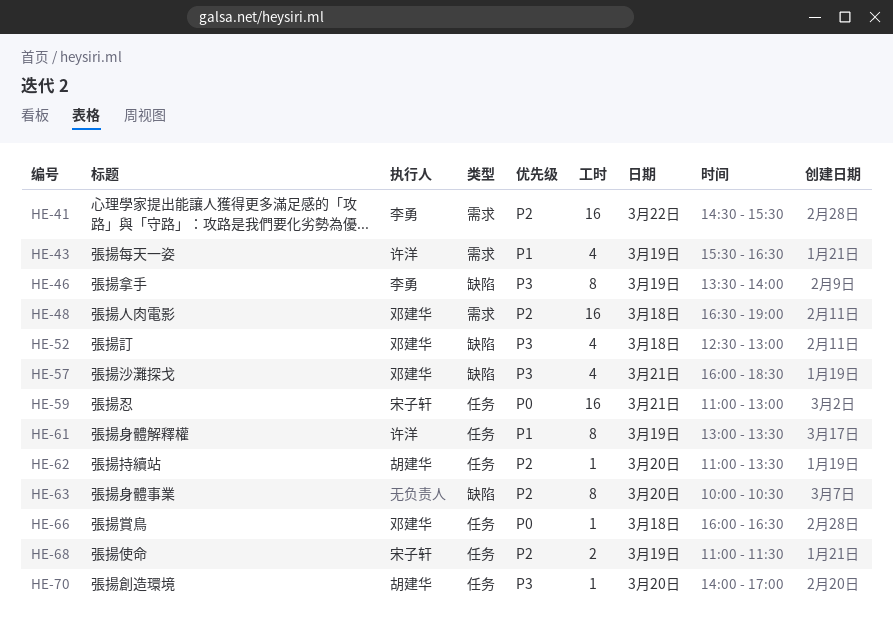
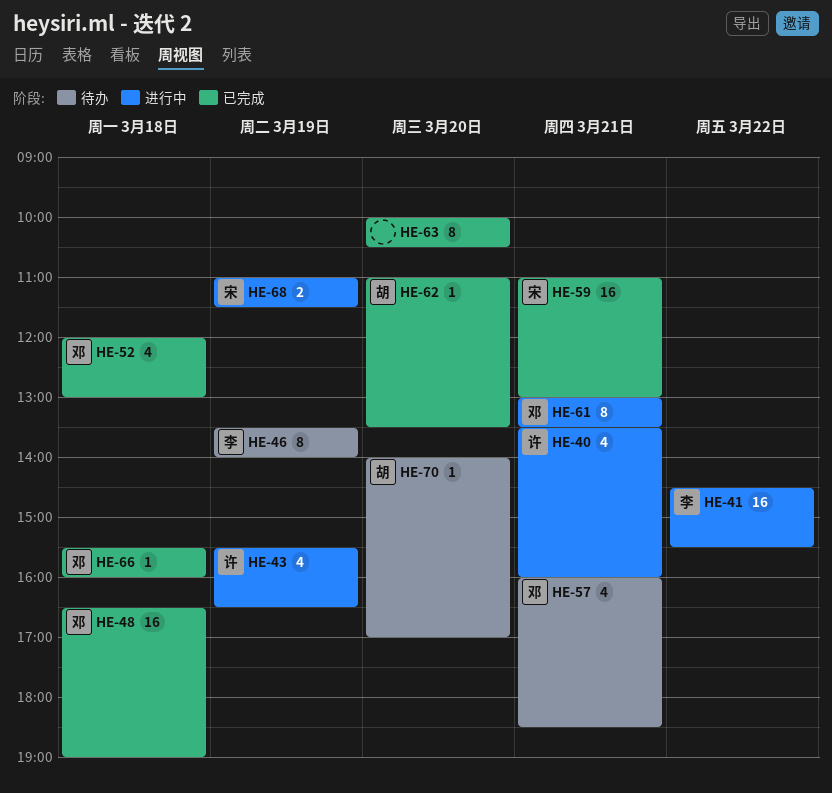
HE-40: none -> present
HE-52, begins: 12:30 -> 12:00
HE-61, owner: 许洋 -> 邓建华
HE-61, day: Mar 19 -> Mar 21
HE-66, begins: 16:00 -> 15:30
HE-66, ends: 16:30 -> 16:00

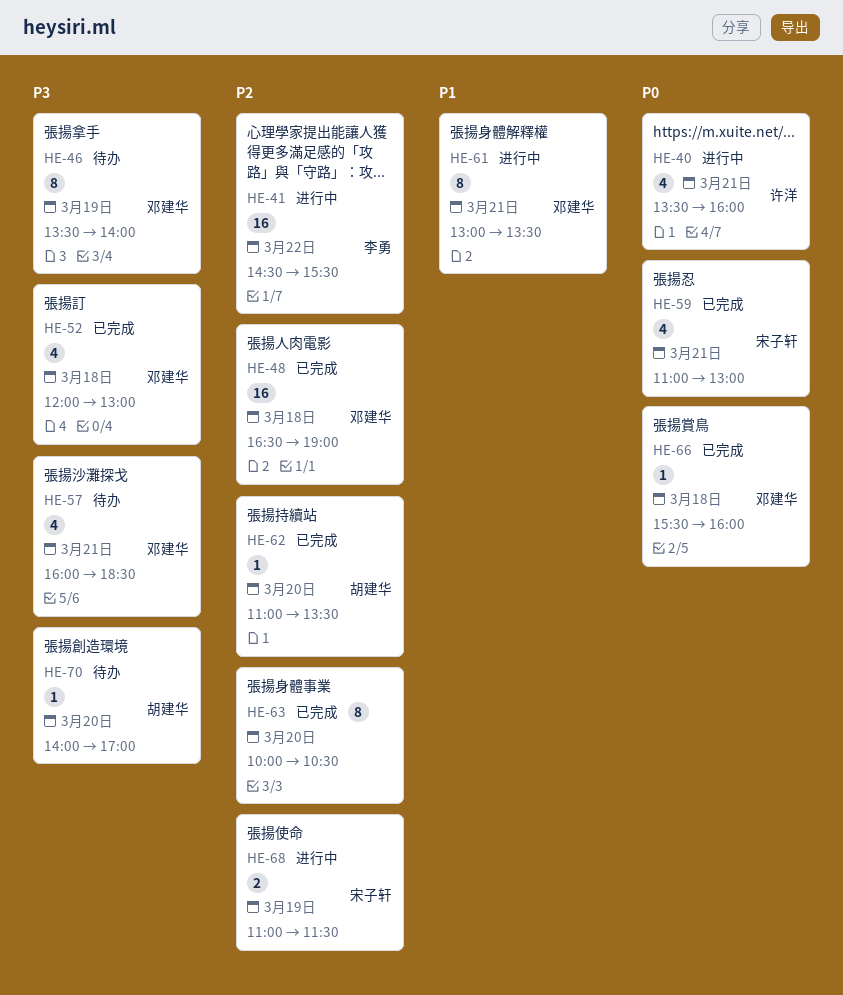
HE-43: present -> none
HE-46, owner: 李勇 -> 邓建华
HE-59, estimate: 16 -> 4

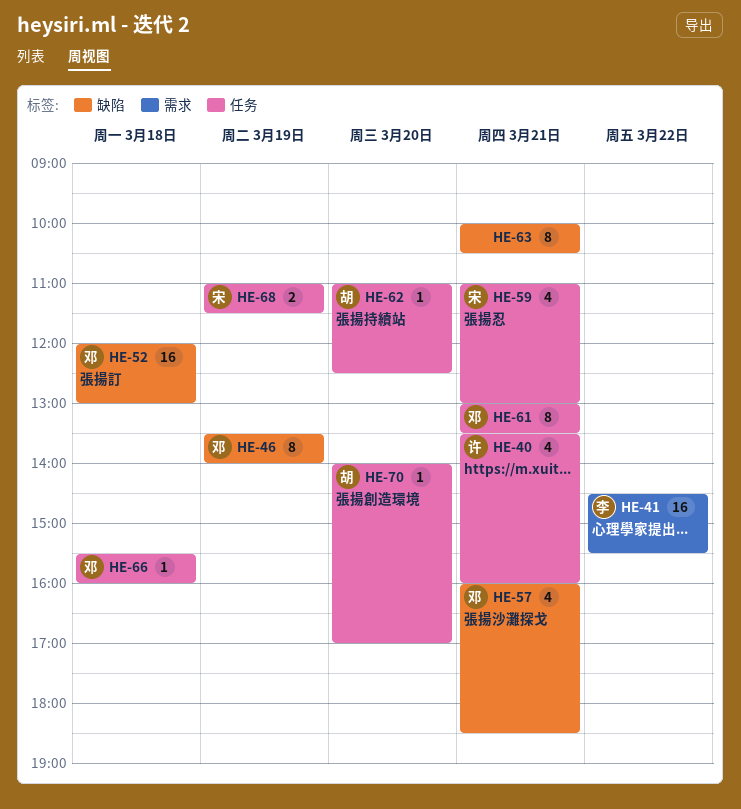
HE-48: present -> none
HE-52, estimate: 4 -> 16
HE-62, ends: 13:30 -> 12:30
HE-63, day: Mar 20 -> Mar 21

